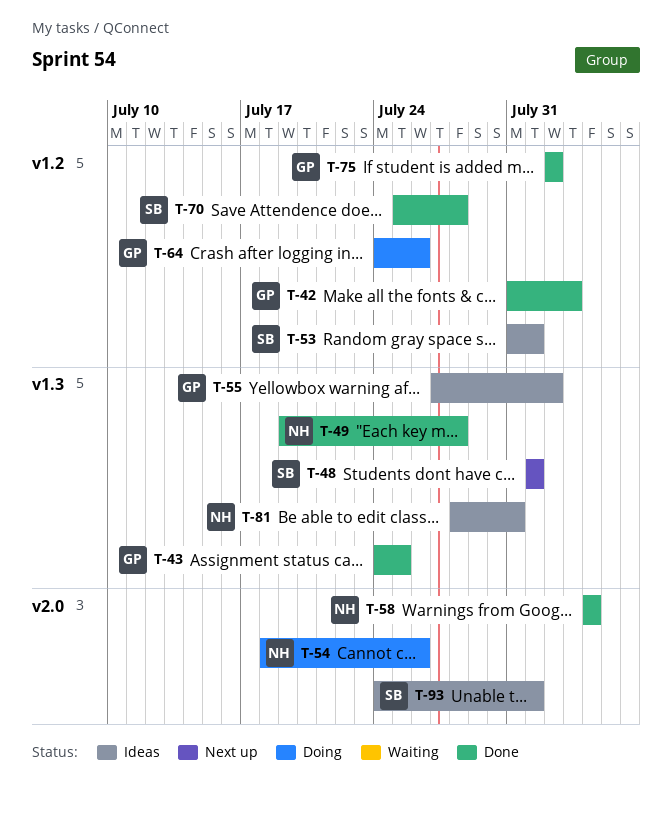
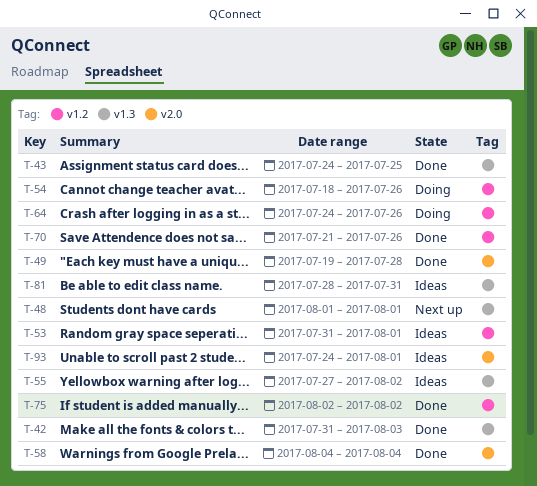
T-42, label: v1.2 -> v1.3
T-49, label: v1.3 -> v2.0
T-54, label: v2.0 -> v1.2
T-70, start: Jul 25 -> Jul 21
T-70, due: Jul 28 -> Jul 26

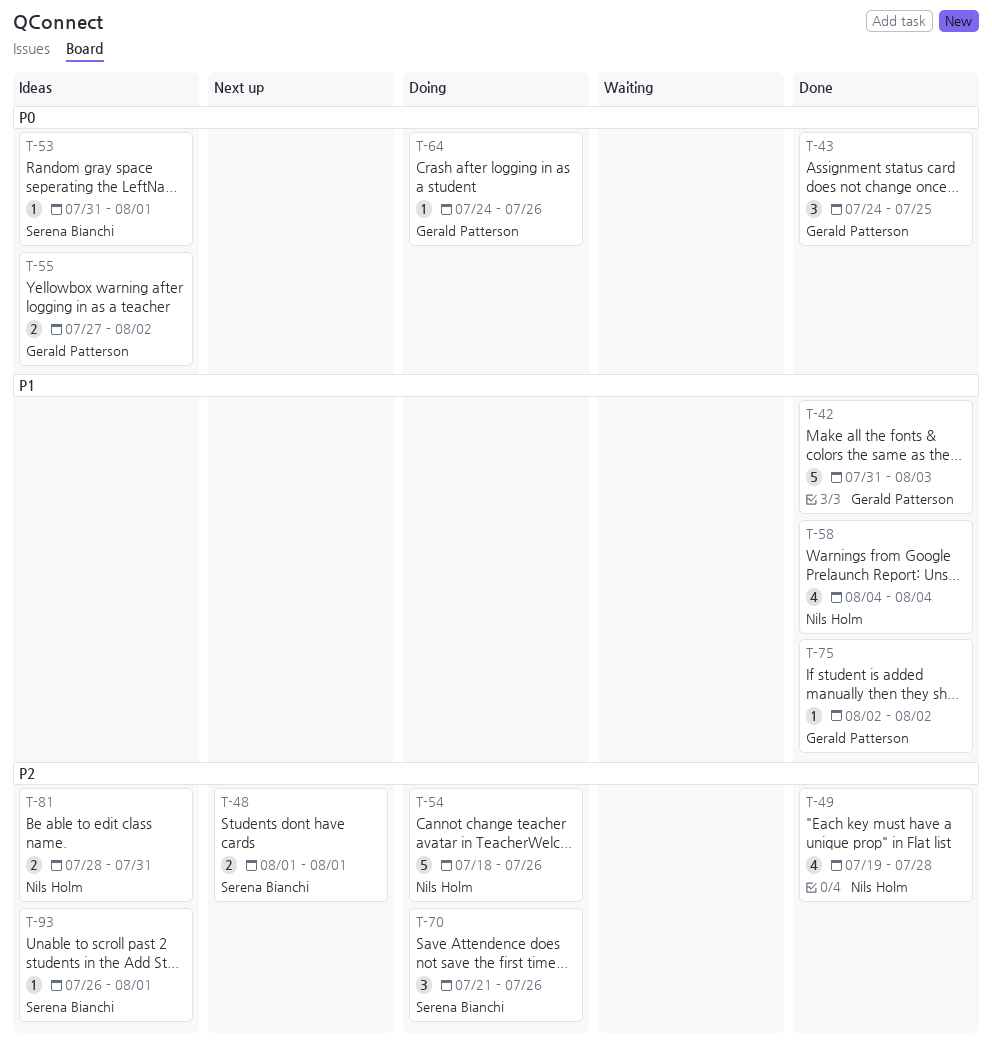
T-70, status: Done -> Doing
T-93, start: Jul 24 -> Jul 26

